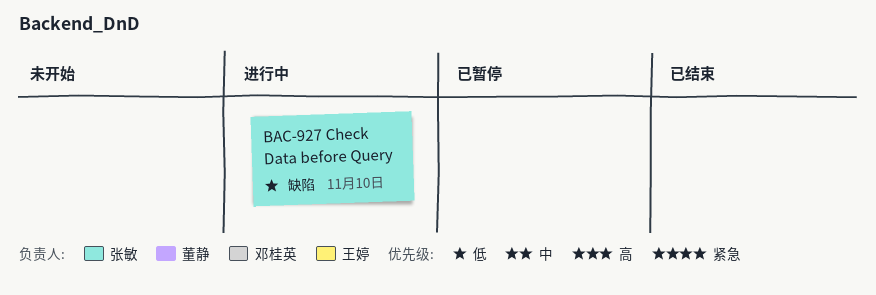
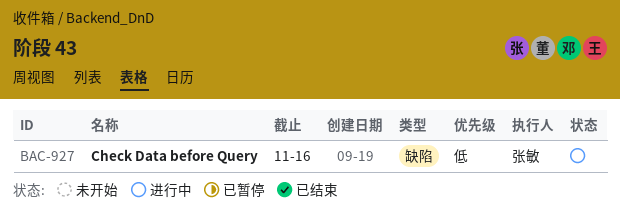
BAC-927, due: Nov 10 -> Nov 16

